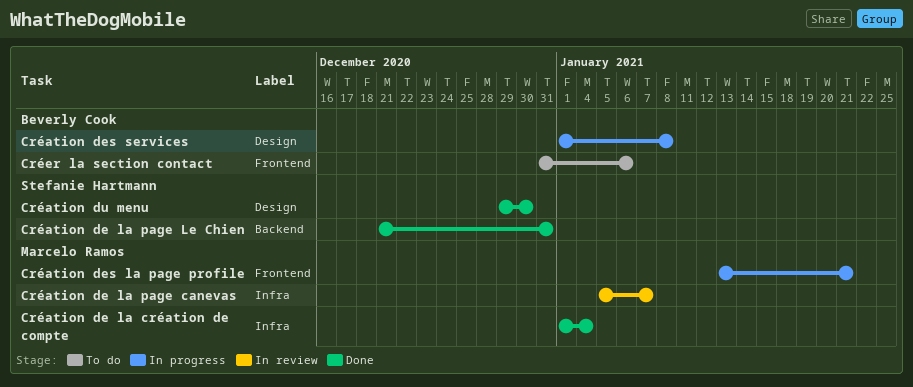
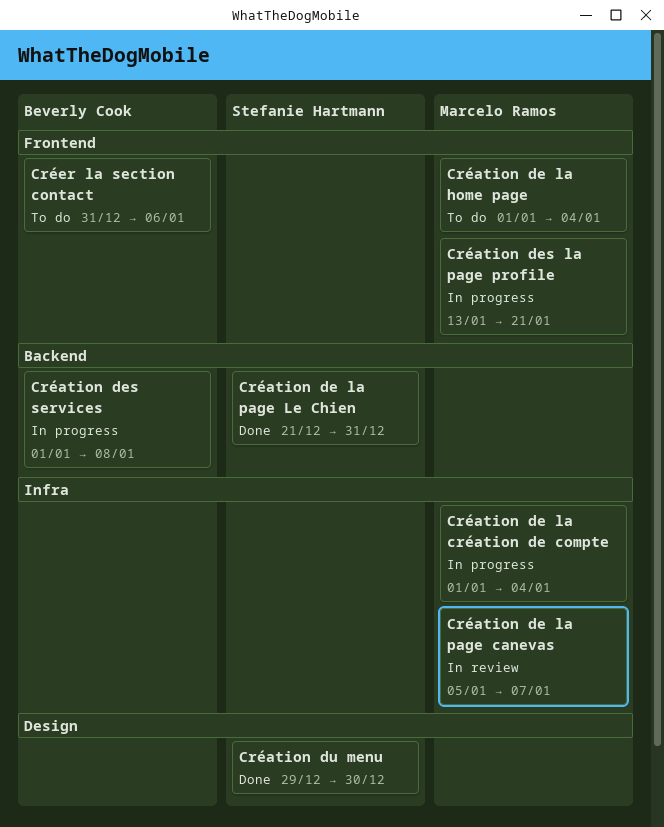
Création de la création de compte, status: Done -> In progress
Création de la home page: none -> present
Création des services, label: Design -> Backend

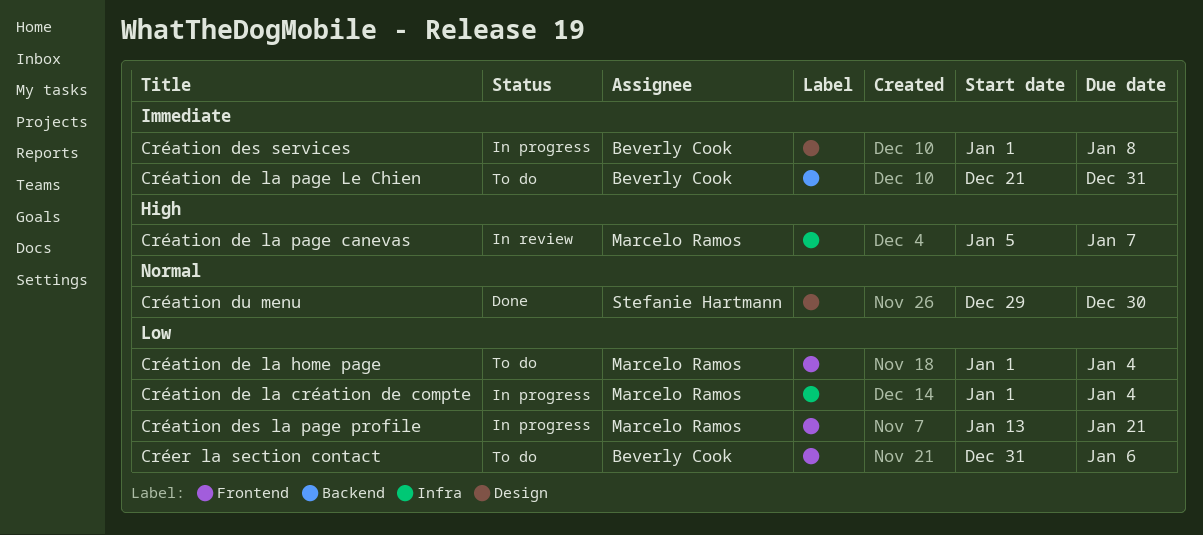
Création de la page Le Chien, status: Done -> To do
Création de la page Le Chien, owner: Stefanie Hartmann -> Beverly Cook
Création des services, label: Backend -> Design

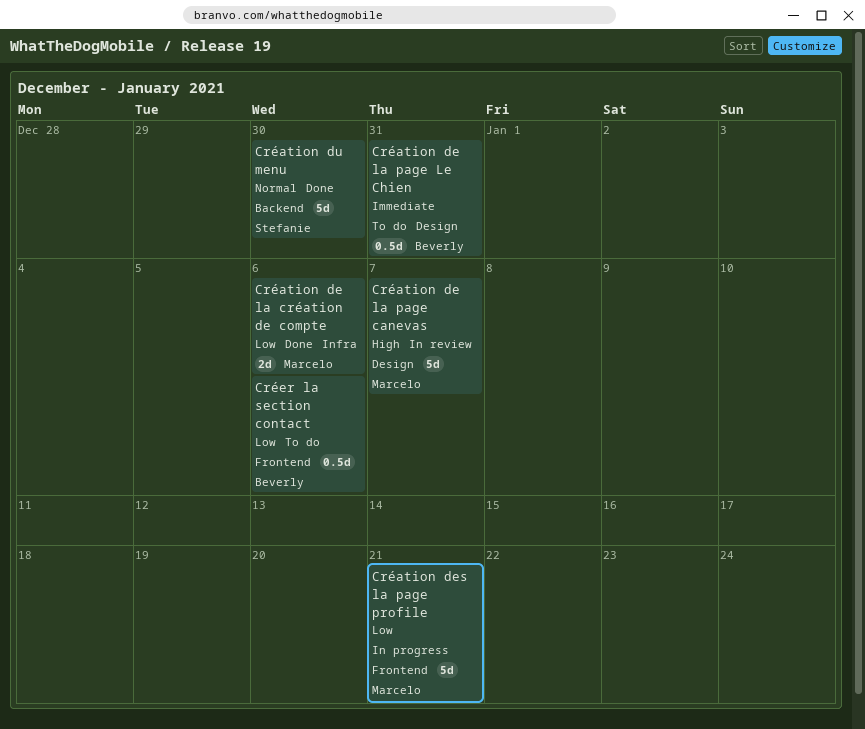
Création de la création de compte, status: In progress -> Done
Création de la création de compte, due: Jan 4 -> Jan 6
Création de la home page: present -> none
Création de la page canevas, label: Infra -> Design
Création de la page Le Chien, label: Backend -> Design
Création des services: present -> none
Création du menu, label: Design -> Backend

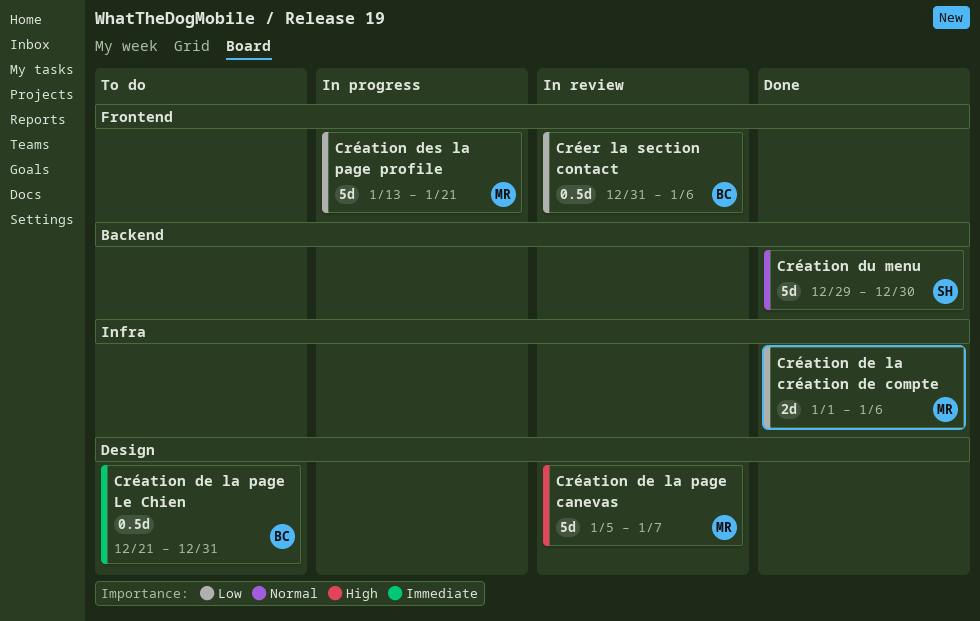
Créer la section contact, status: To do -> In review

